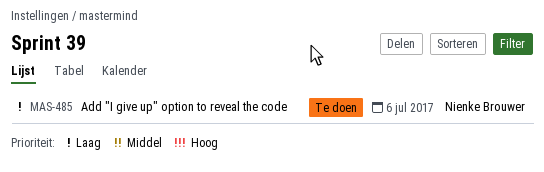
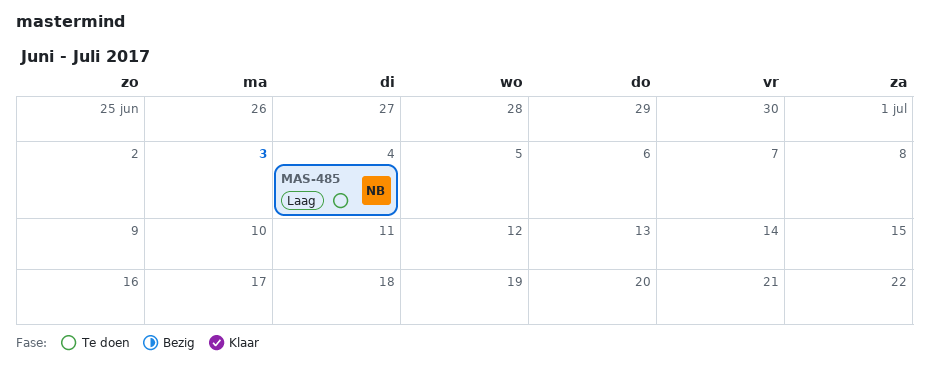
MAS-485, due: Jul 6 -> Jul 4

